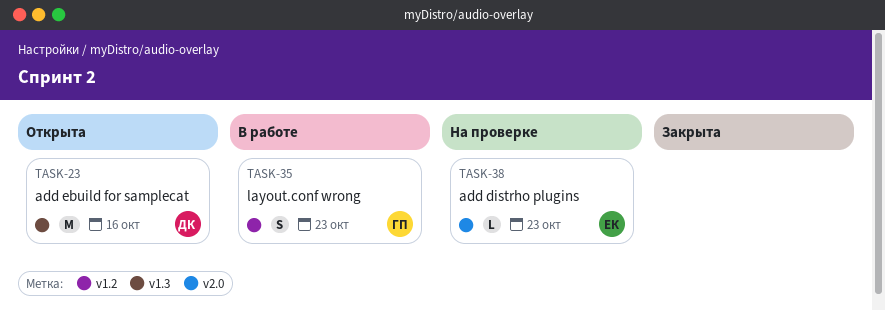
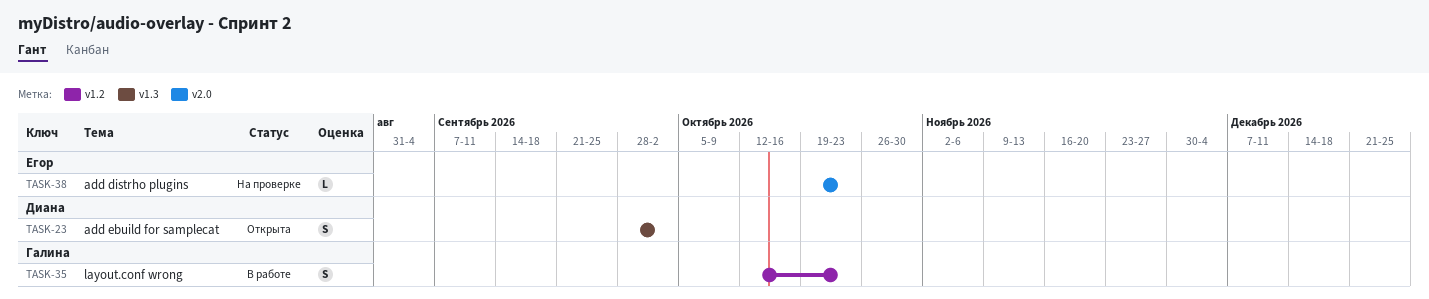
TASK-23, estimate: M -> S
TASK-23, due: Oct 16 -> Oct 2

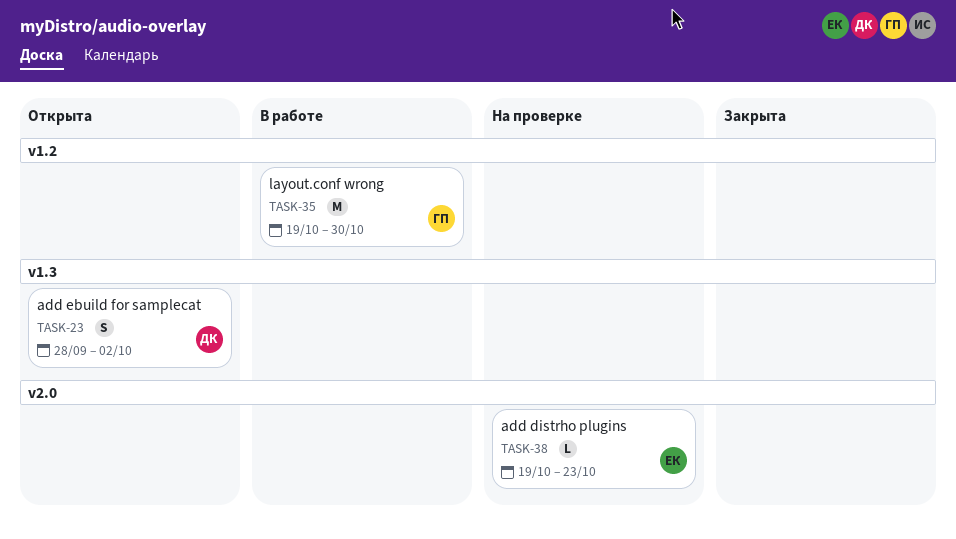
TASK-35, estimate: S -> M
TASK-35, start: Oct 12 -> Oct 19
TASK-35, due: Oct 23 -> Oct 30

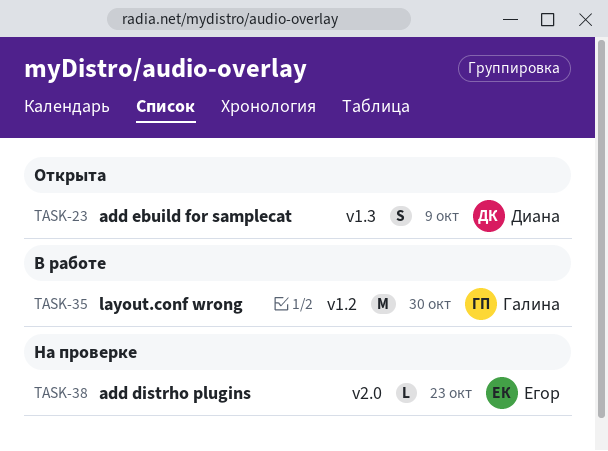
TASK-23, due: Oct 2 -> Oct 9

